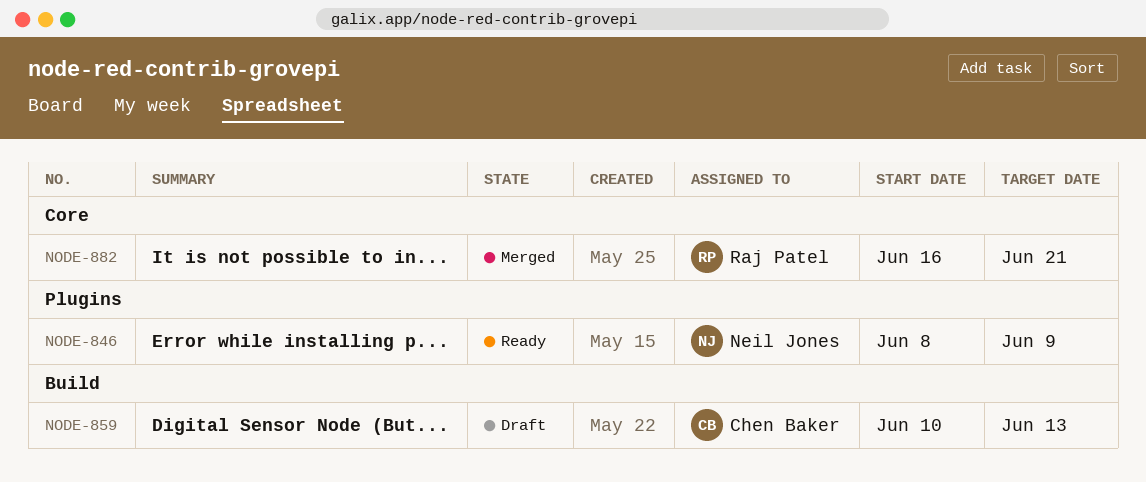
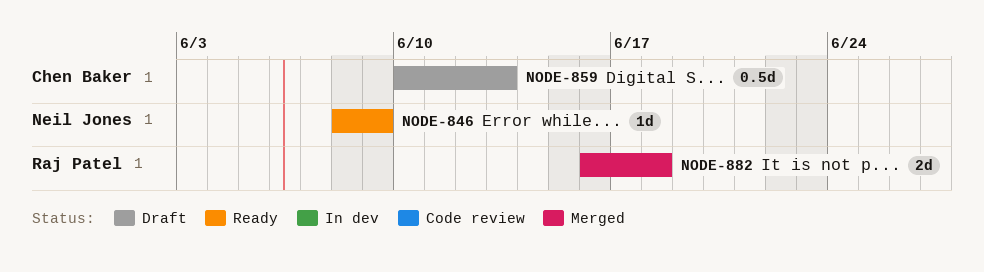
NODE-882, due: Jun 21 -> Jun 18

